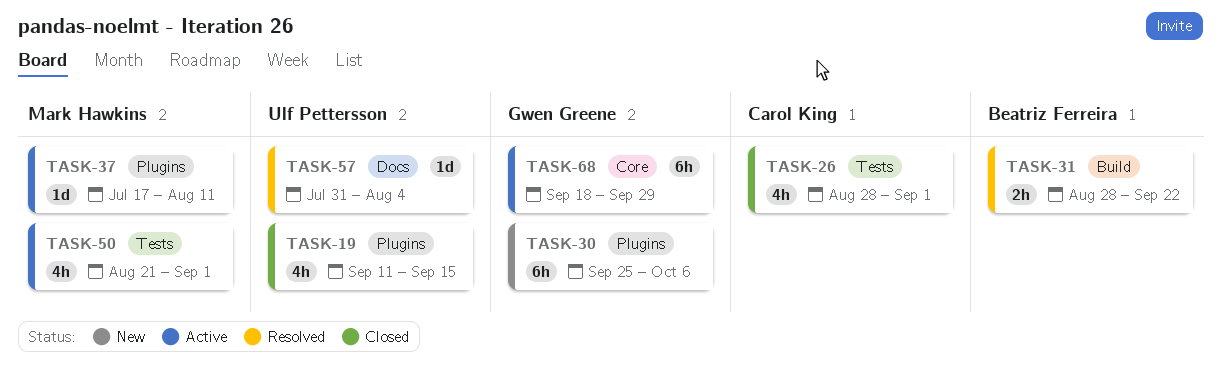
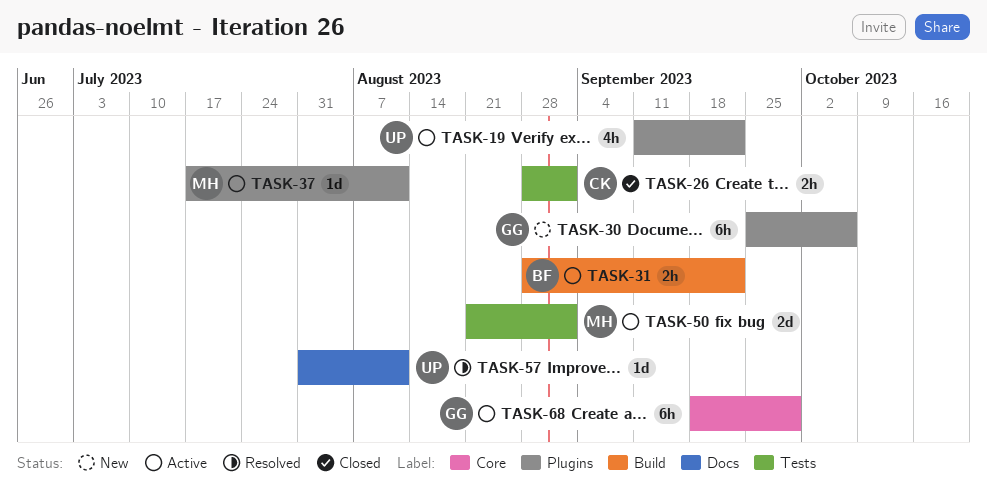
TASK-19, status: Closed -> Active
TASK-19, due: Sep 15 -> Sep 22
TASK-26, estimate: 4h -> 2h
TASK-31, status: Resolved -> Active
TASK-50, estimate: 4h -> 2d
TASK-57, due: Aug 4 -> Aug 11

